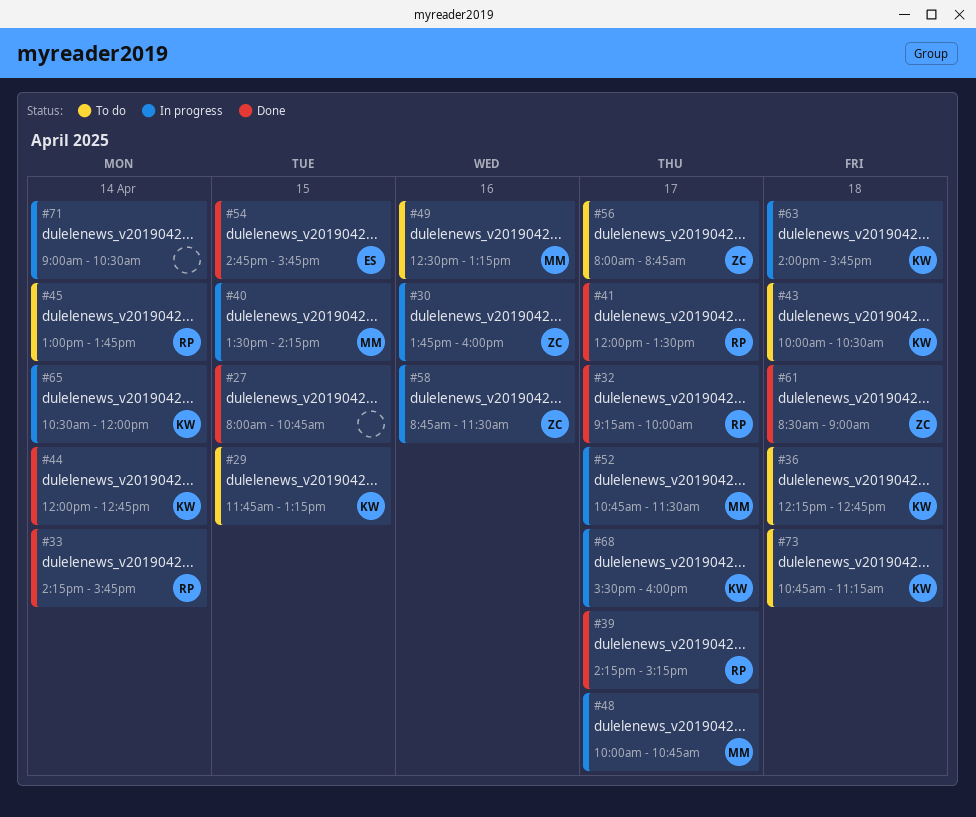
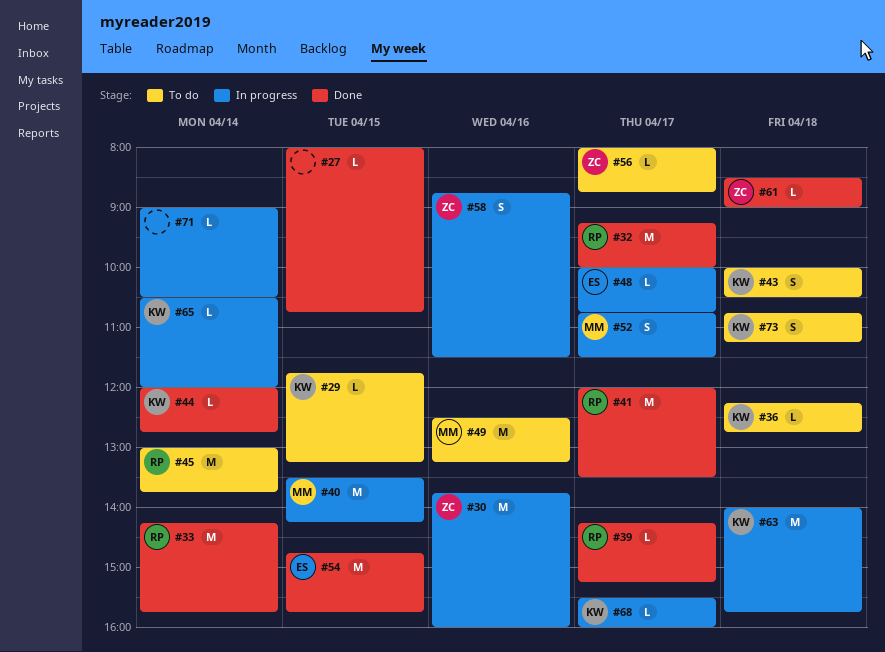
#48, owner: MM -> ES

